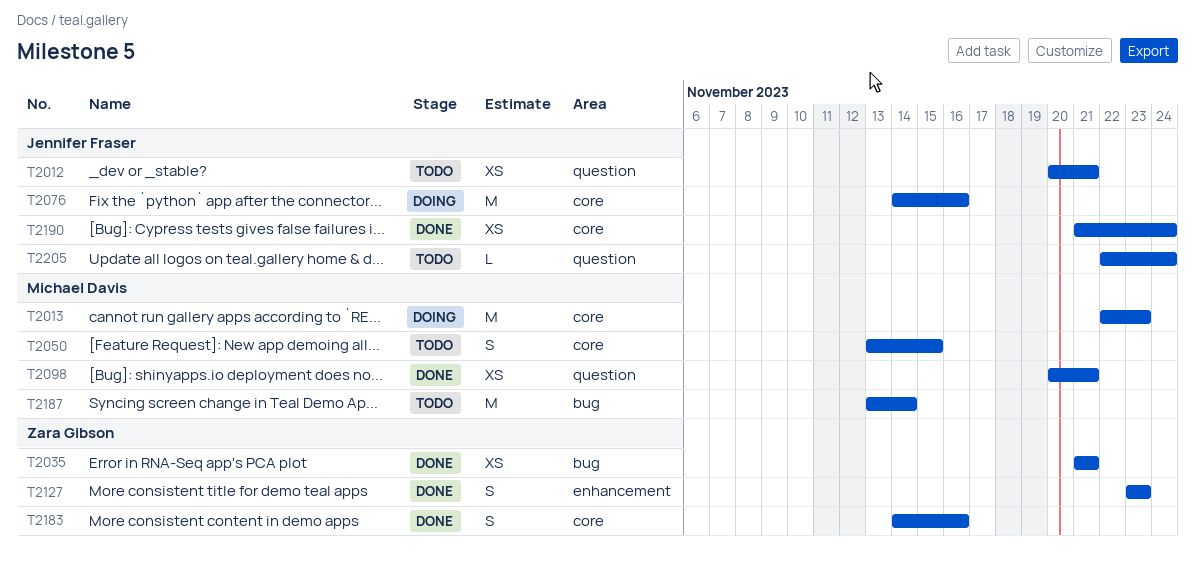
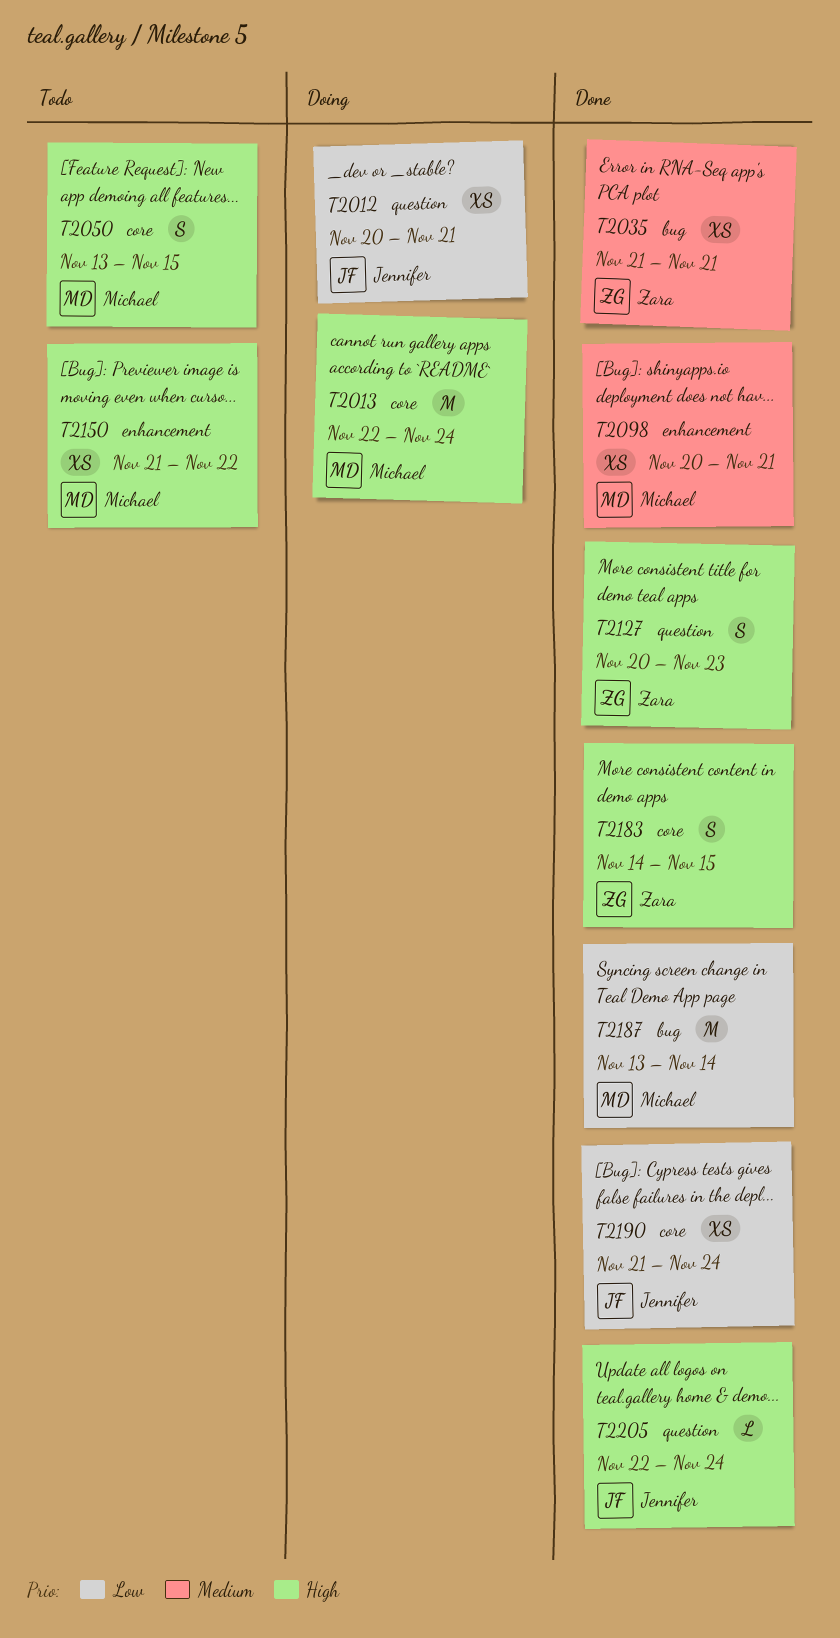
T2012, status: Todo -> Doing
T2013, due: Nov 23 -> Nov 24
T2076: present -> none
T2098, label: question -> enhancement
T2127, label: enhancement -> question
T2127, start: Nov 23 -> Nov 20
T2150: none -> present
T2183, due: Nov 16 -> Nov 15
T2187, status: Todo -> Done
T2205, status: Todo -> Done

